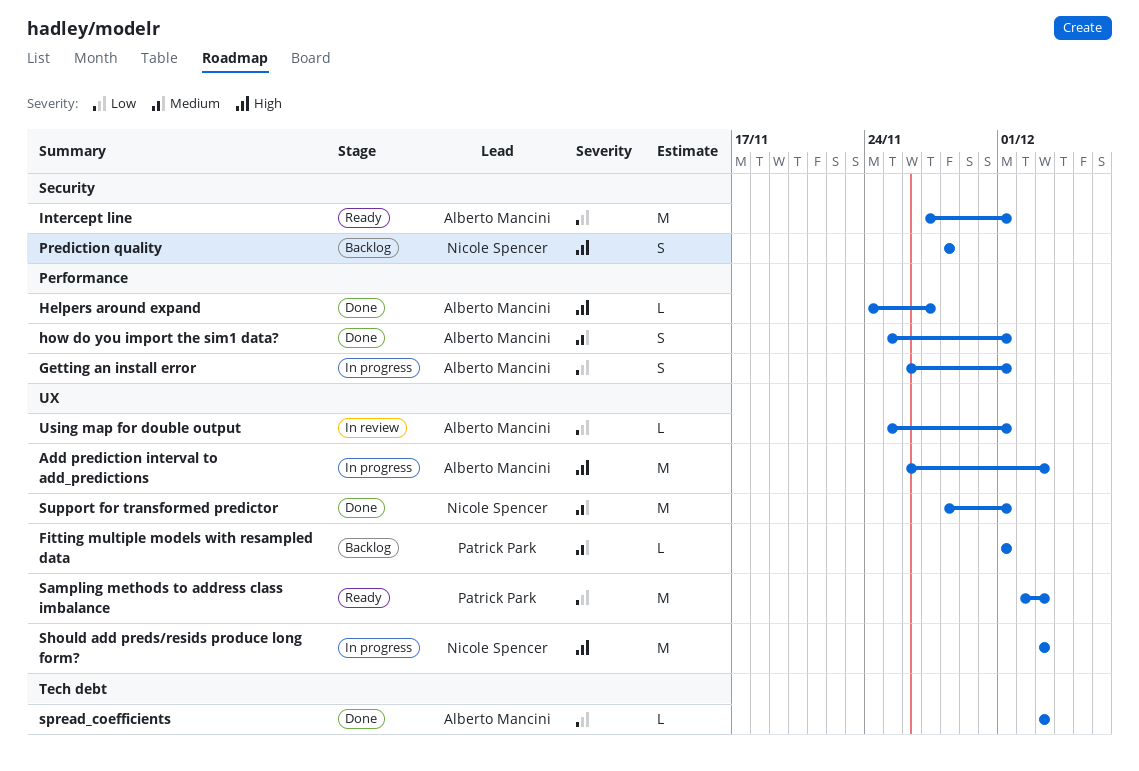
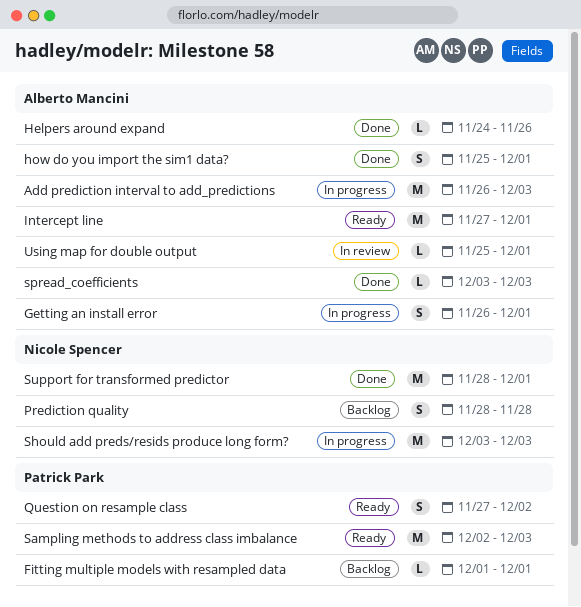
Helpers around expand, due: Nov 27 -> Nov 26
Question on resample class: none -> present

